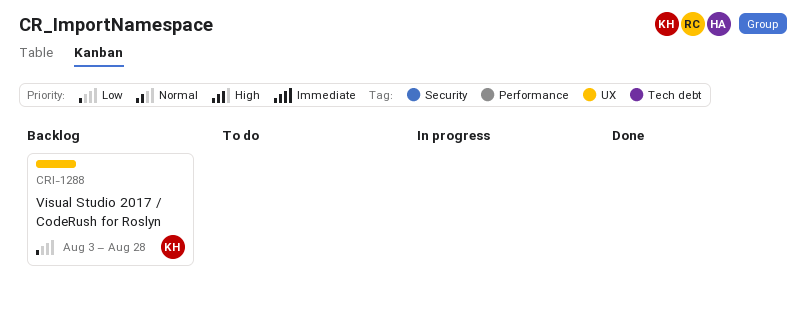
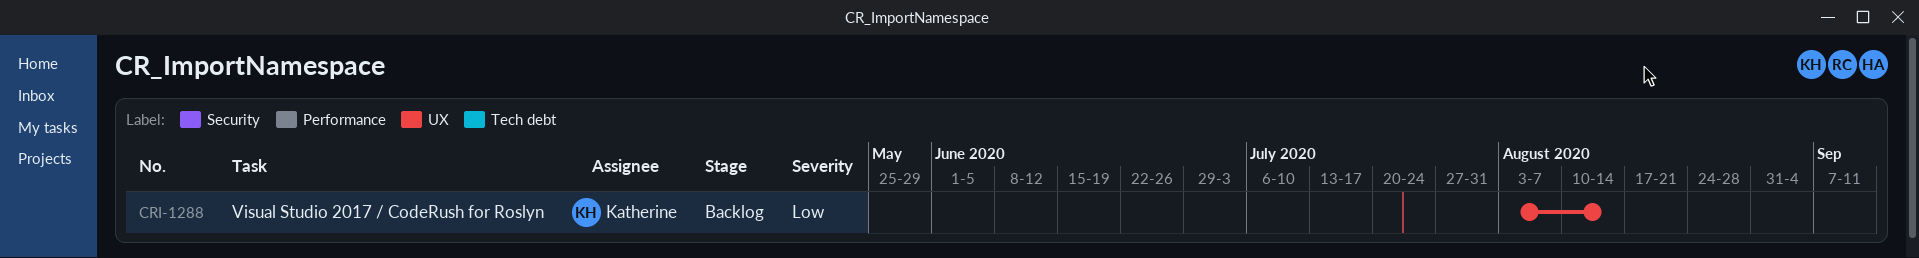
CRI-1288, due: Aug 28 -> Aug 14

